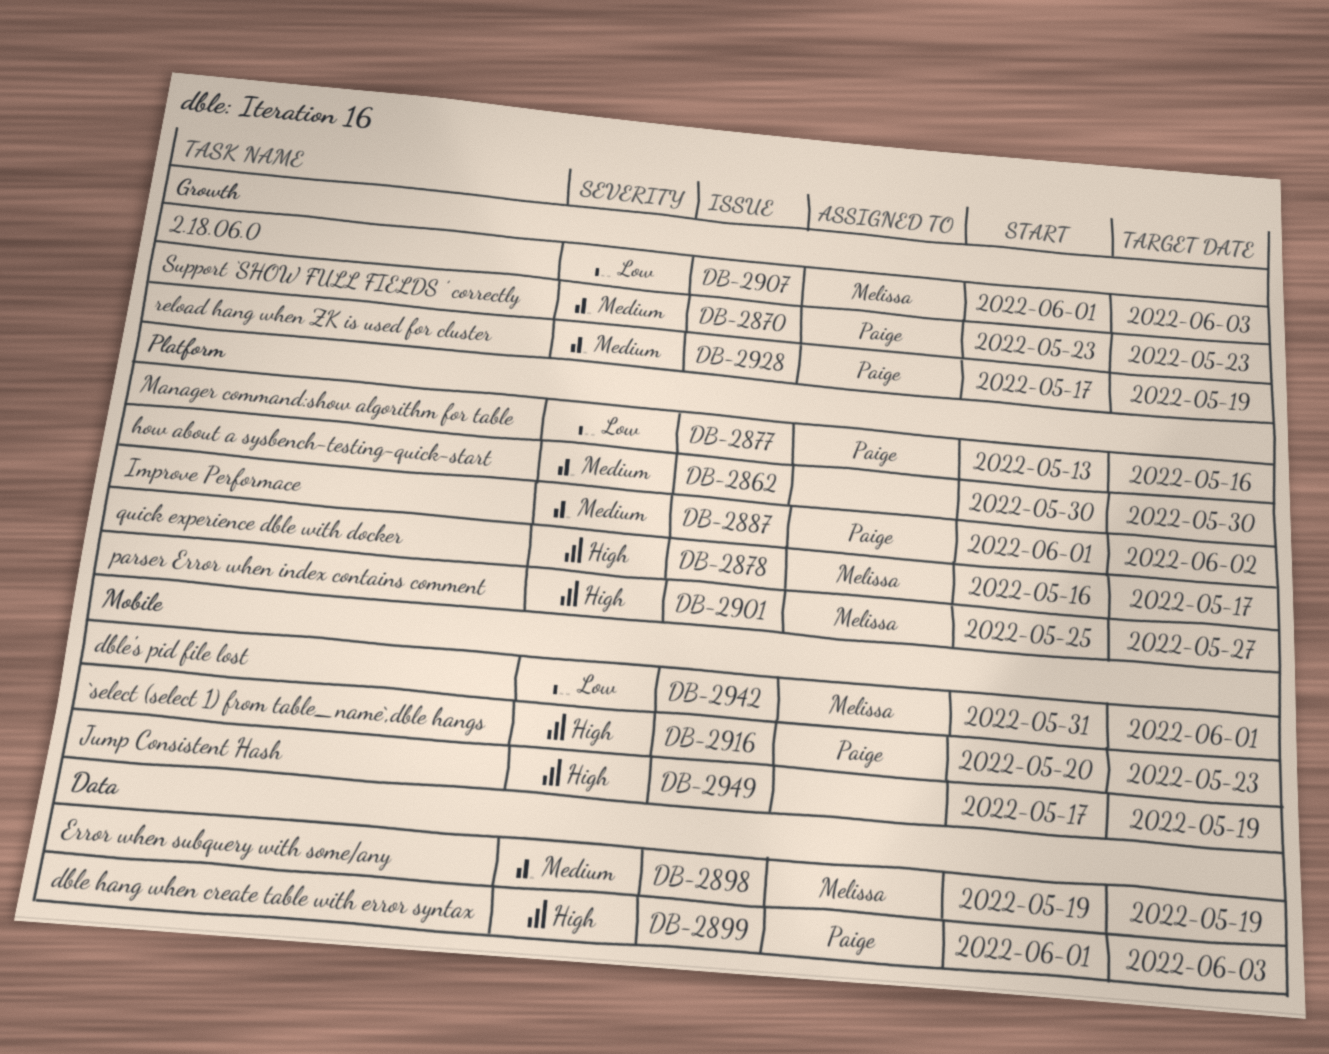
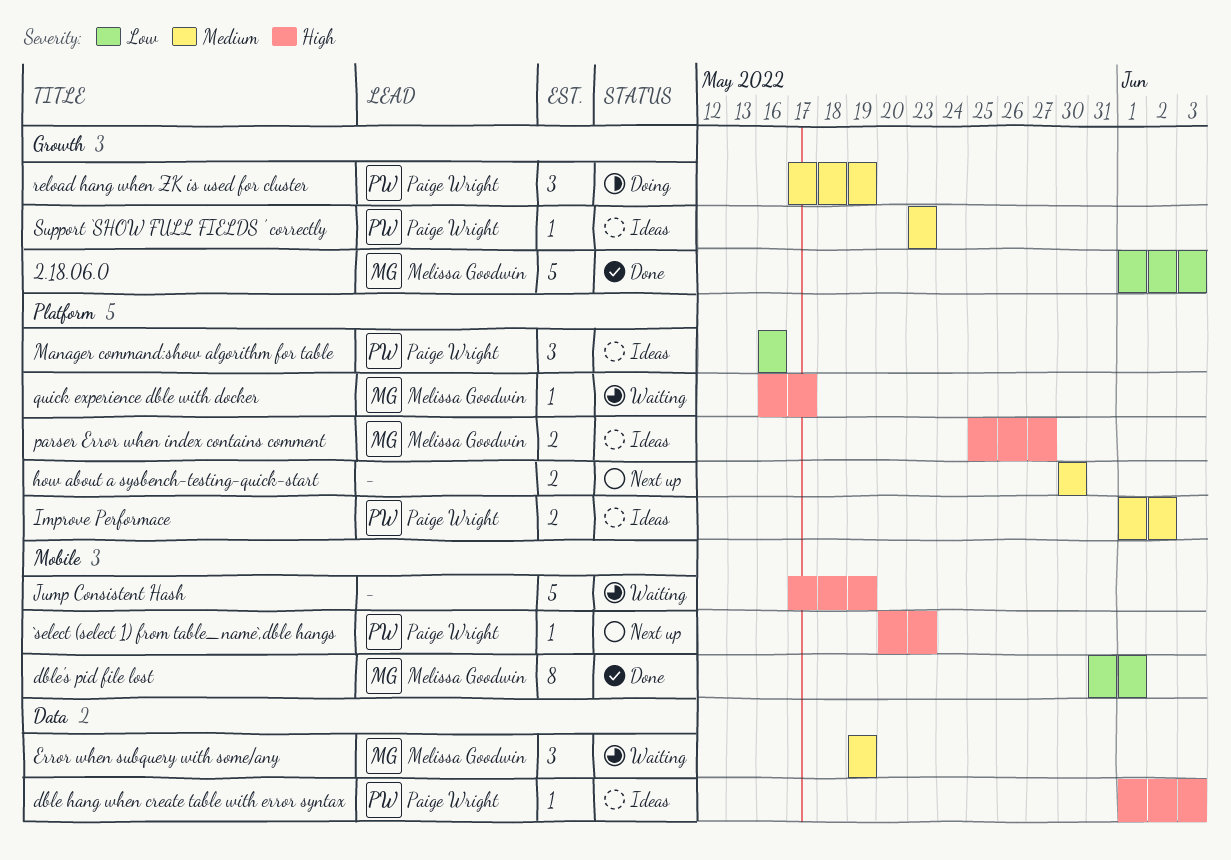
Manager command:show algorithm for table, start: May 13 -> May 16

